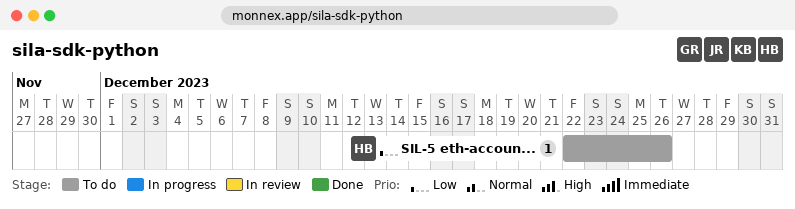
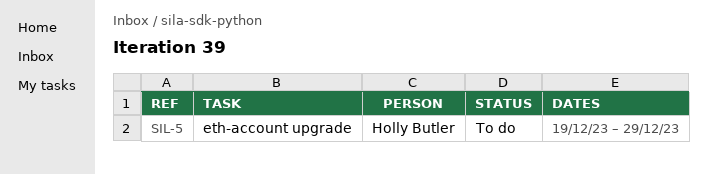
SIL-5, start: Dec 22 -> Dec 19
SIL-5, due: Dec 26 -> Dec 29

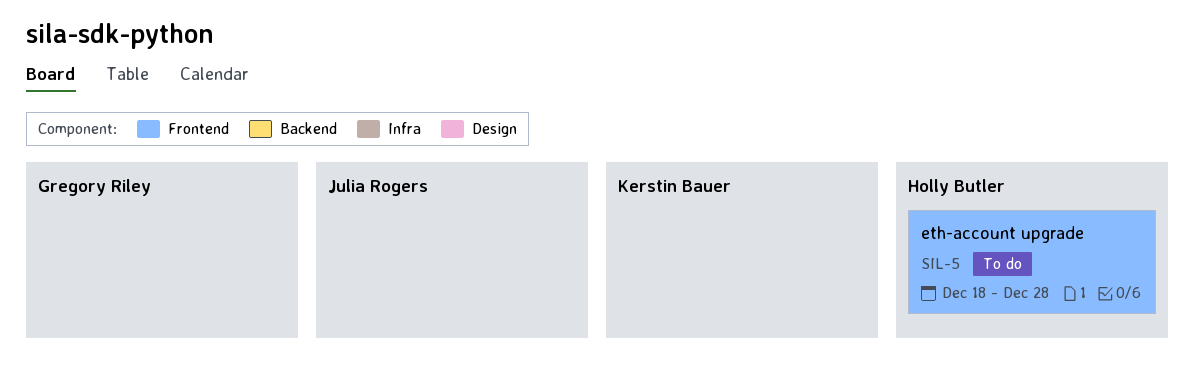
SIL-5, start: Dec 19 -> Dec 18
SIL-5, due: Dec 29 -> Dec 28

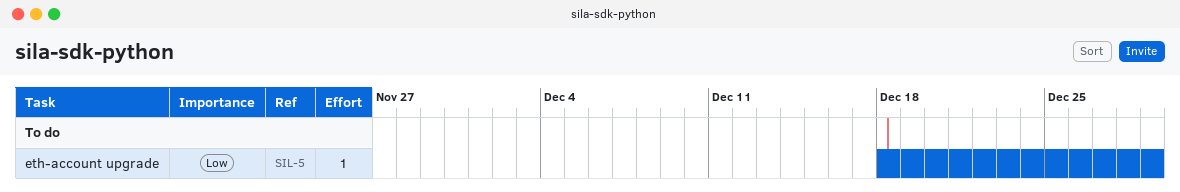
SIL-5, due: Dec 28 -> Dec 29

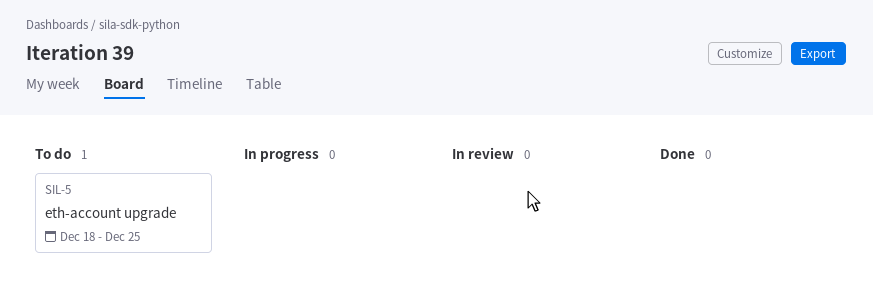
SIL-5, due: Dec 29 -> Dec 25

